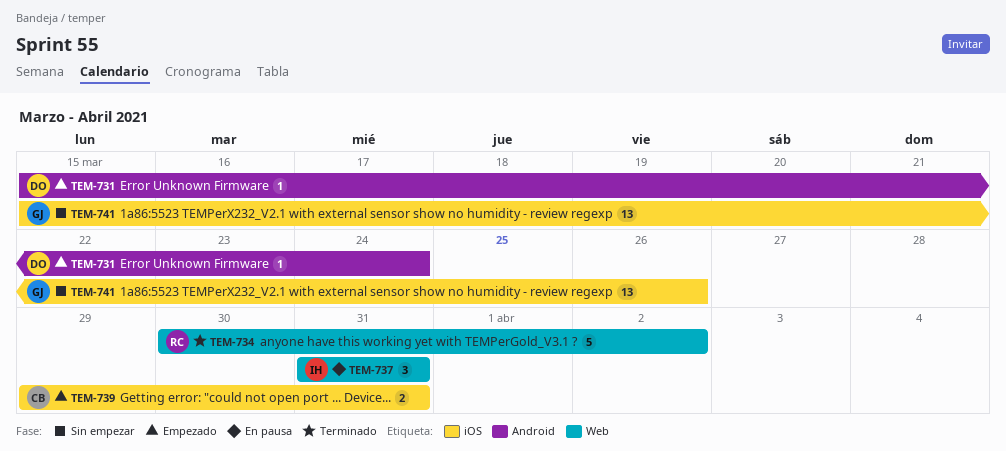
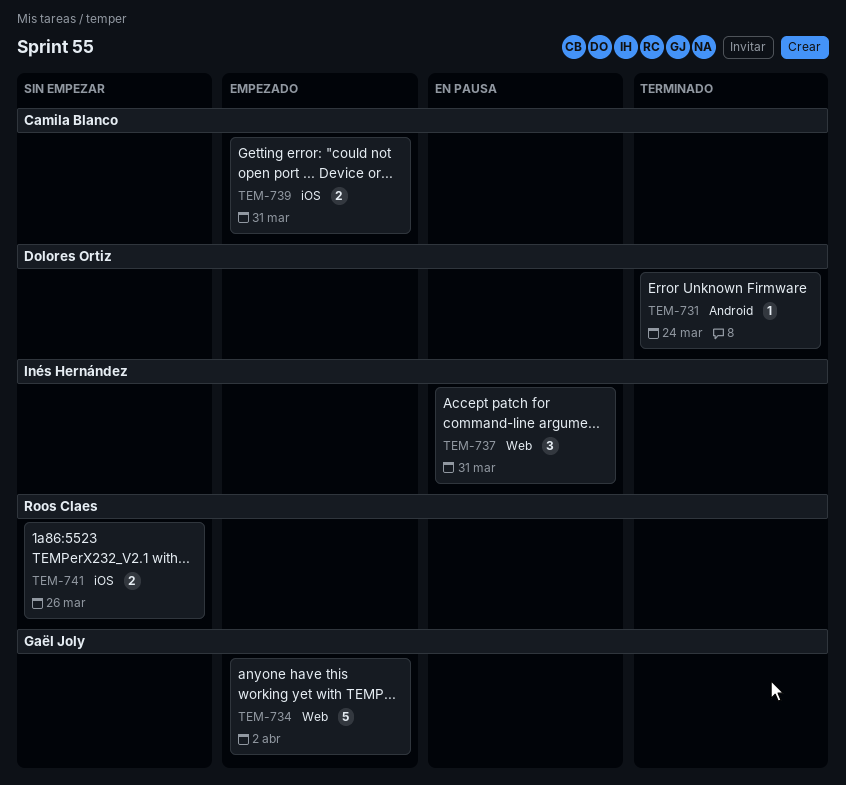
TEM-731, status: Empezado -> Terminado
TEM-734, status: Terminado -> Empezado
TEM-734, owner: Roos Claes -> Gaël Joly
TEM-741, owner: Gaël Joly -> Roos Claes
TEM-741, estimate: 13 -> 2

